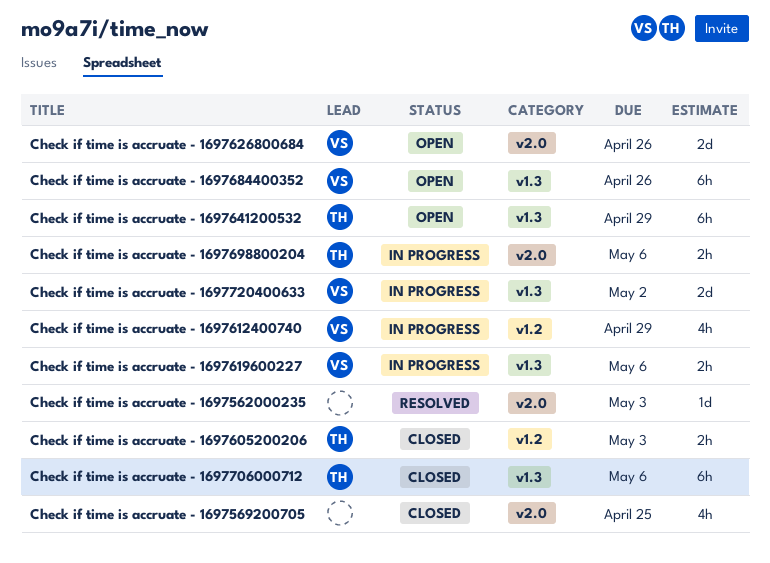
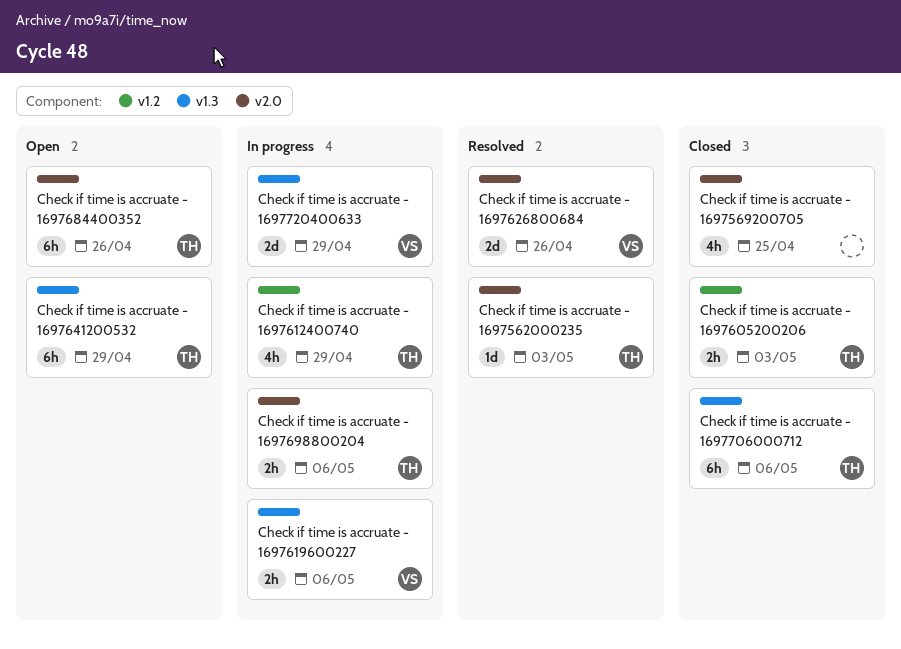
Check if time is accruate - 1697562000235, owner: none -> TH
Check if time is accruate - 1697612400740, owner: VS -> TH
Check if time is accruate - 1697626800684, status: Open -> Resolved
Check if time is accruate - 1697684400352, owner: VS -> TH
Check if time is accruate - 1697684400352, label: v1.3 -> v2.0
Check if time is accruate - 1697720400633, due: May 2 -> Apr 29

